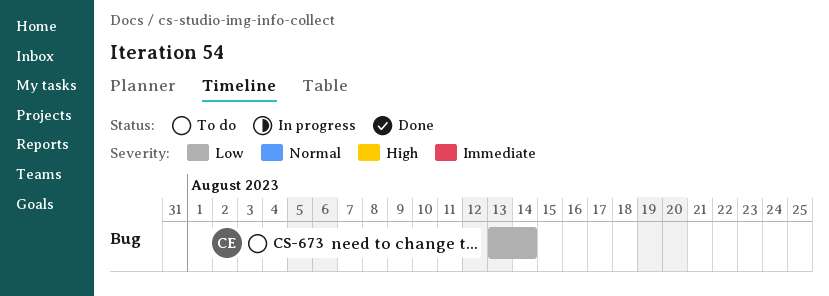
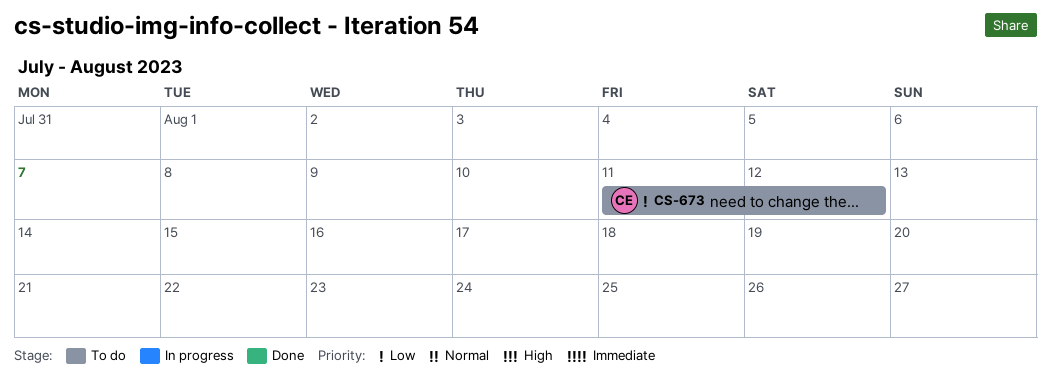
CS-673, start: Aug 13 -> Aug 11
CS-673, due: Aug 14 -> Aug 12

